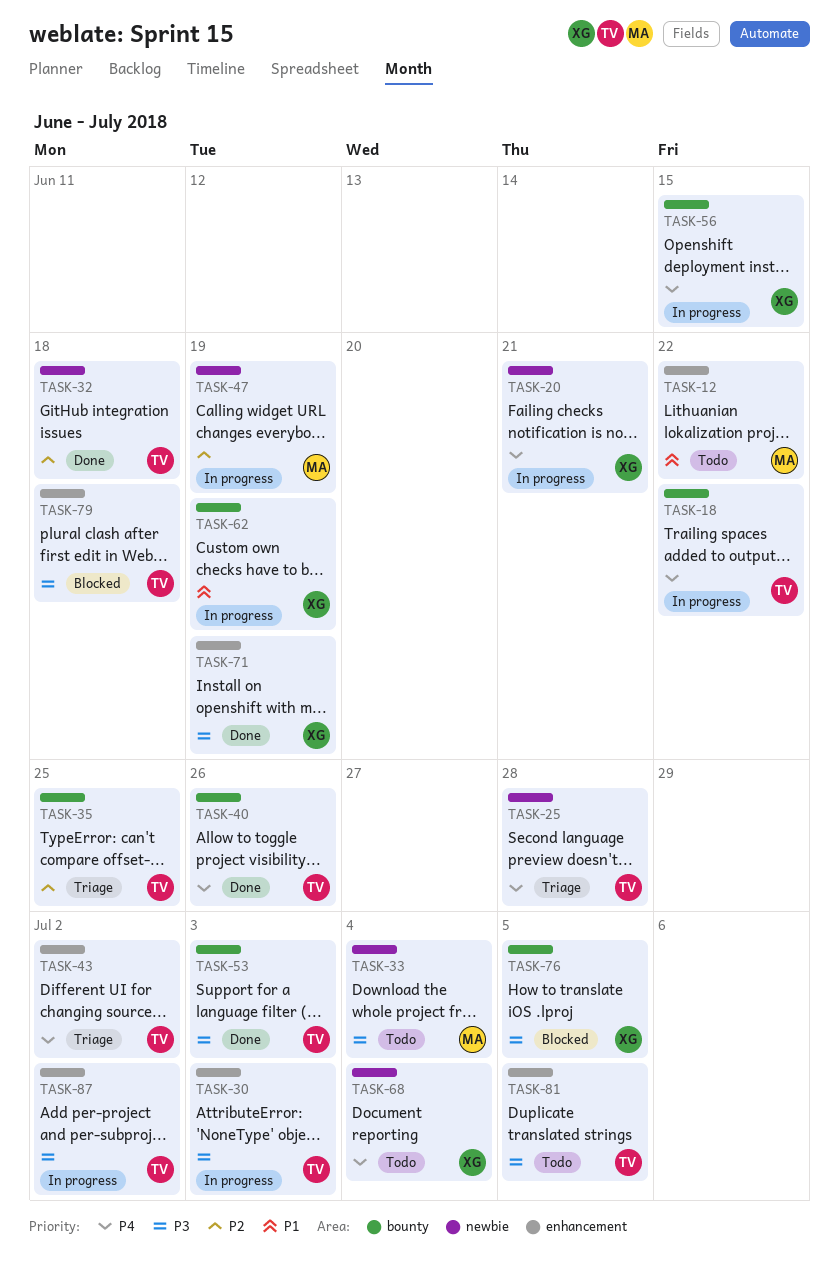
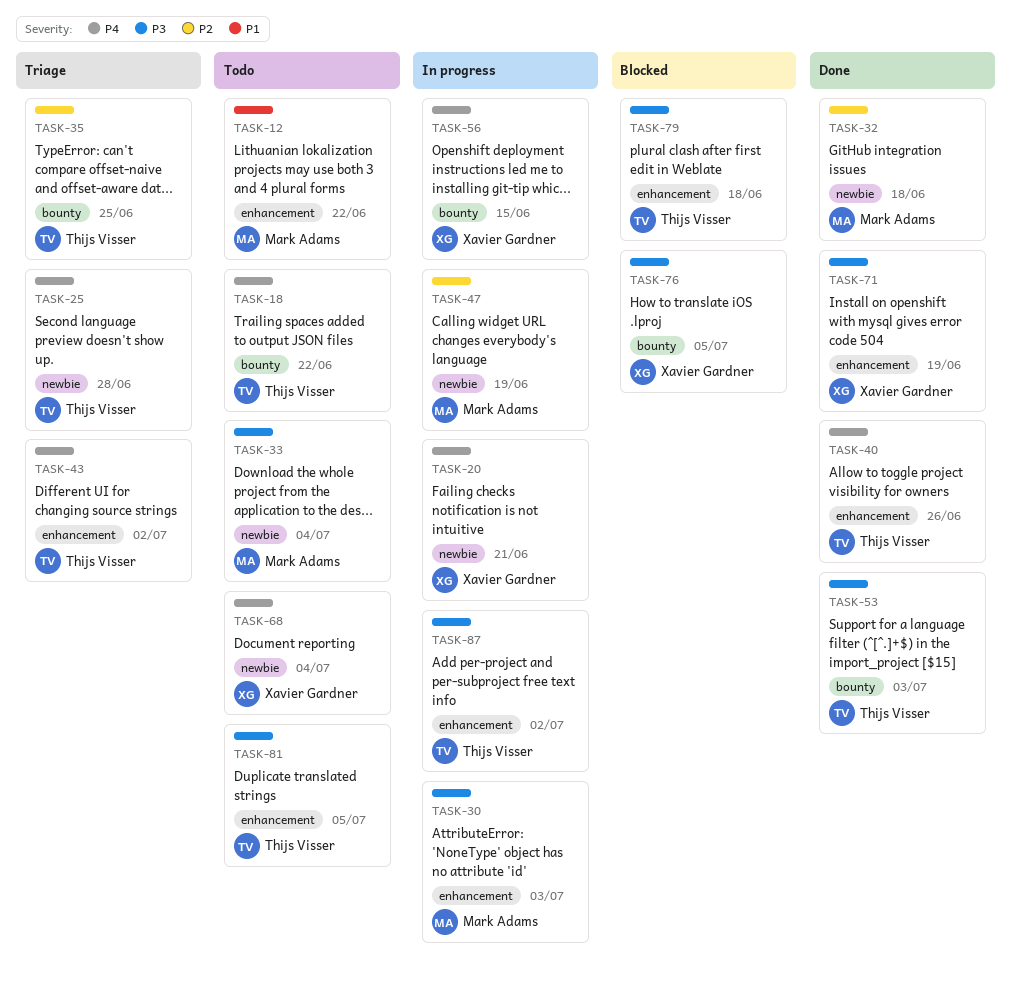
TASK-18, status: In progress -> Todo
TASK-30, owner: Thijs Visser -> Mark Adams
TASK-32, owner: Thijs Visser -> Mark Adams
TASK-40, label: bounty -> enhancement
TASK-62: present -> none

